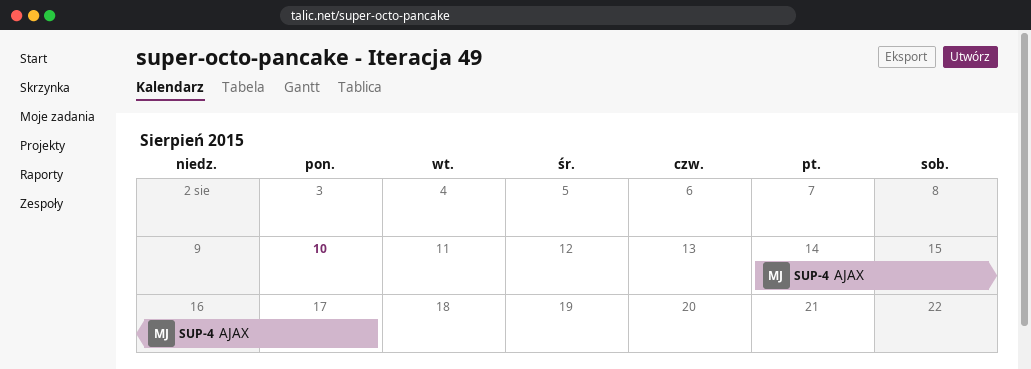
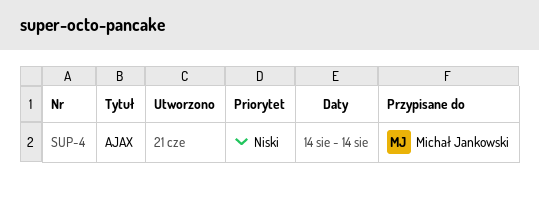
SUP-4, due: Aug 17 -> Aug 14

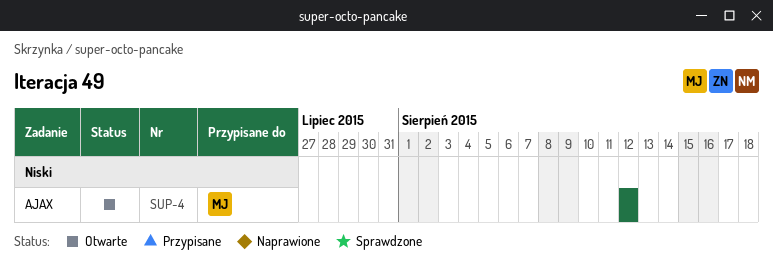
SUP-4, start: Aug 14 -> Aug 12
SUP-4, due: Aug 14 -> Aug 12

